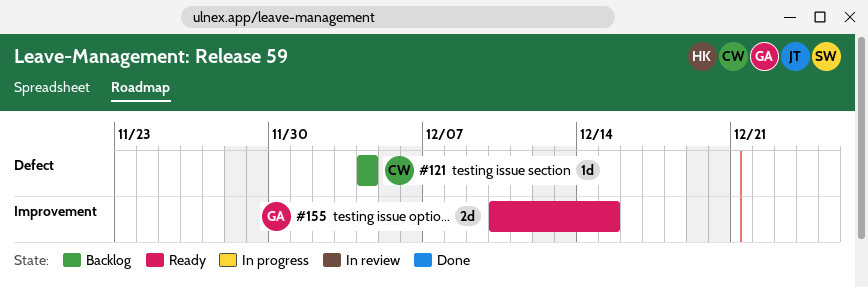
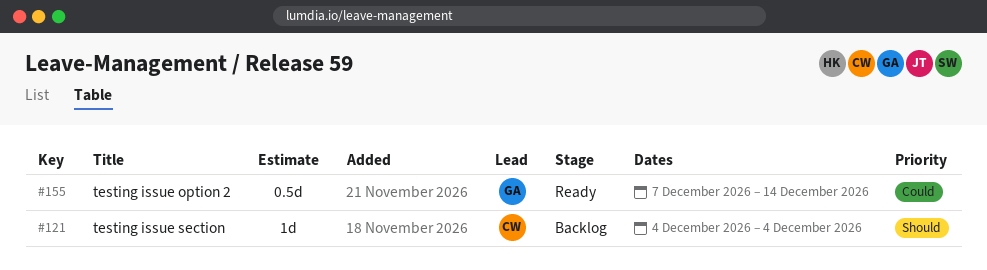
#155, estimate: 2d -> 0.5d
#155, start: Dec 10 -> Dec 7
#155, due: Dec 15 -> Dec 14

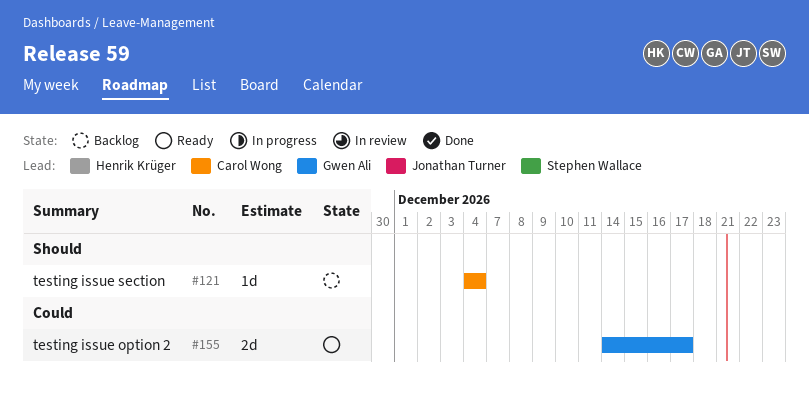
#155, estimate: 0.5d -> 2d
#155, start: Dec 7 -> Dec 14
#155, due: Dec 14 -> Dec 17

